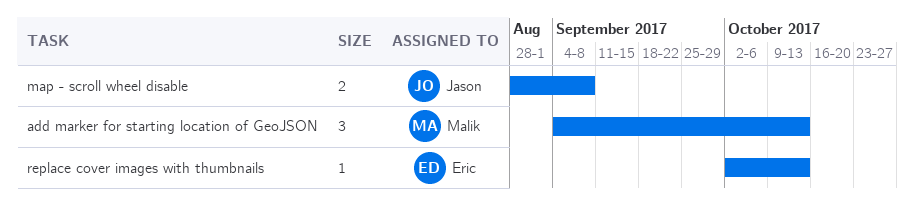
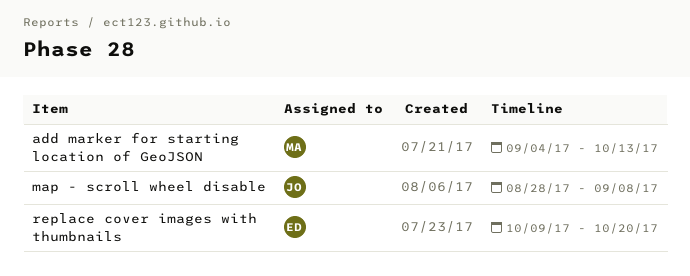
replace cover images with thumbnails, start: Oct 2 -> Oct 9
replace cover images with thumbnails, due: Oct 13 -> Oct 20

